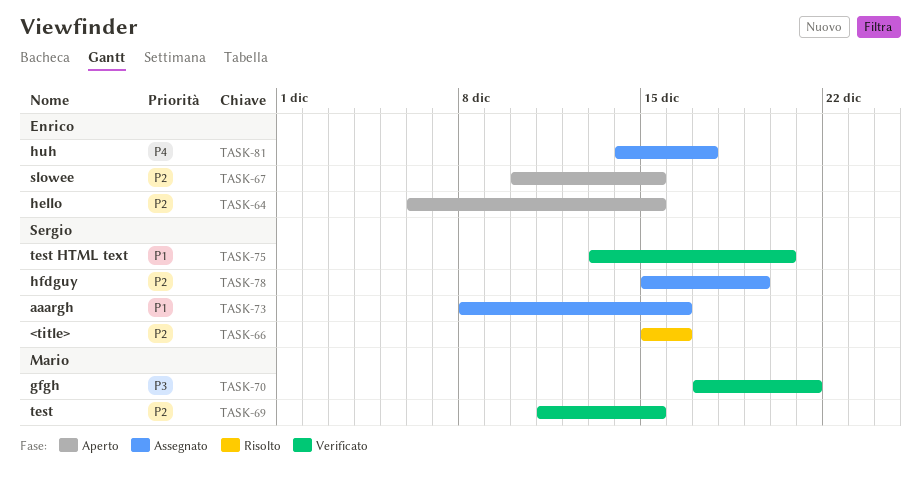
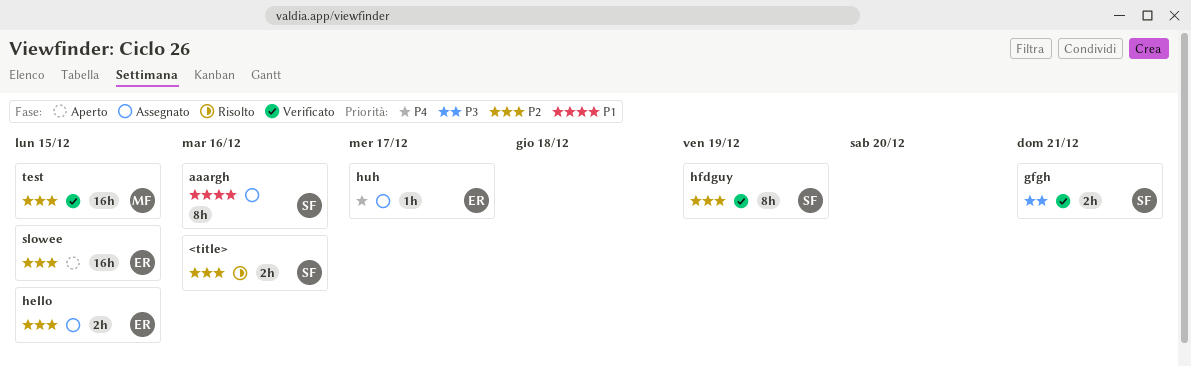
gfgh, owner: Mario -> Sergio
hello, status: Aperto -> Assegnato
hfdguy, status: Assegnato -> Verificato
test HTML text: present -> none

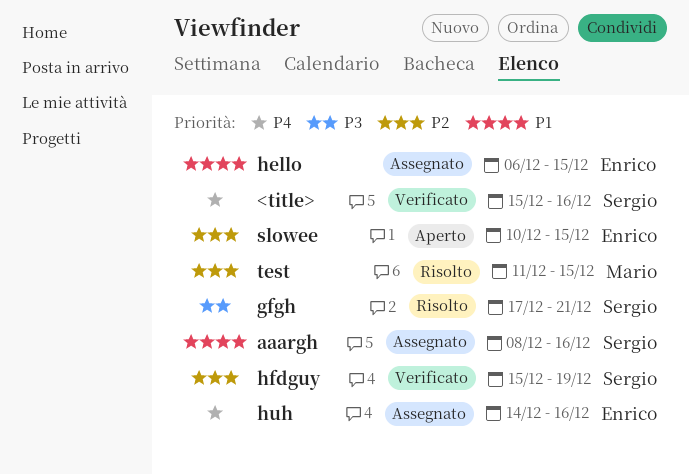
<title>, status: Risolto -> Verificato
<title>, priority: P2 -> P4
gfgh, status: Verificato -> Risolto
hello, priority: P2 -> P1
huh, due: Dec 17 -> Dec 16
test, status: Verificato -> Risolto

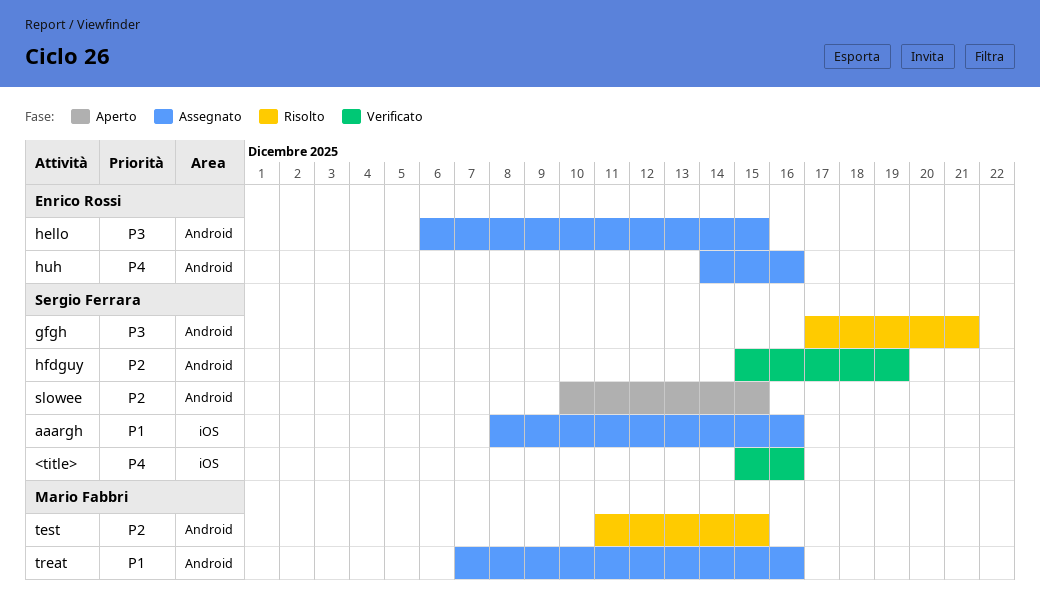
hello, priority: P1 -> P3
slowee, owner: Enrico Rossi -> Sergio Ferrara
treat: none -> present

